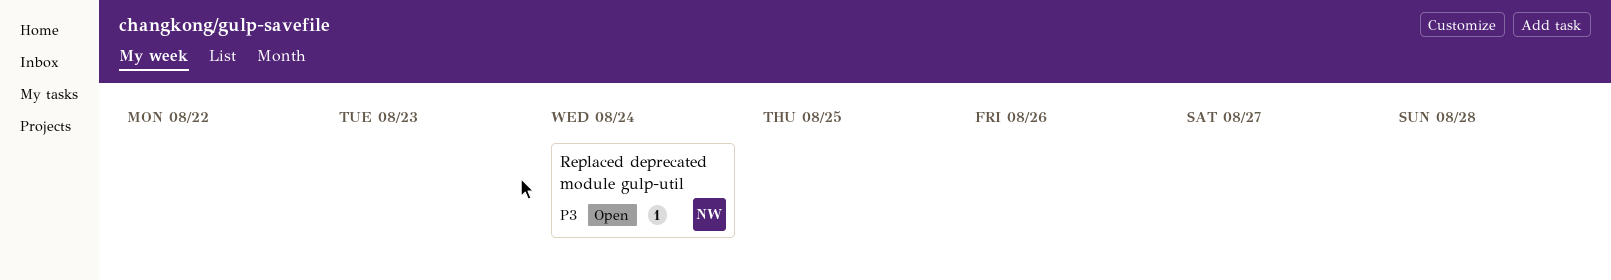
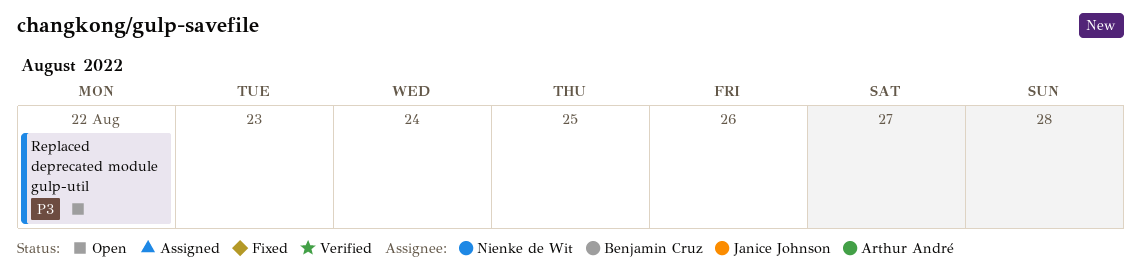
Replaced deprecated module gulp-util, due: Aug 24 -> Aug 22

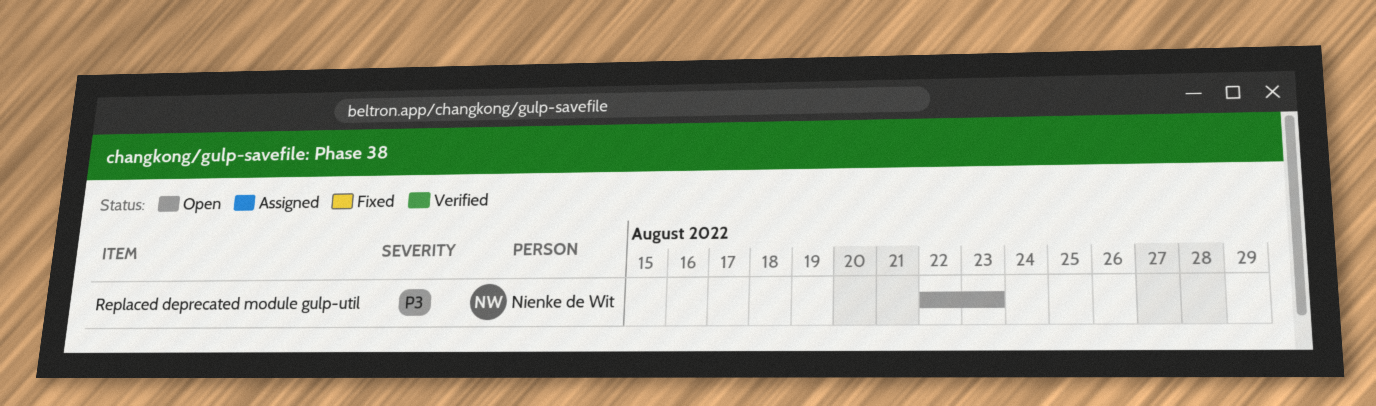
Replaced deprecated module gulp-util, due: Aug 22 -> Aug 23

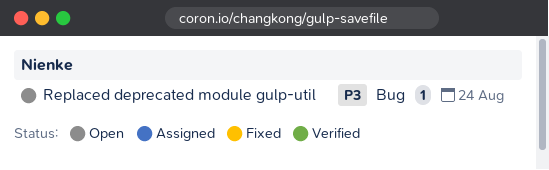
Replaced deprecated module gulp-util, due: Aug 23 -> Aug 24

